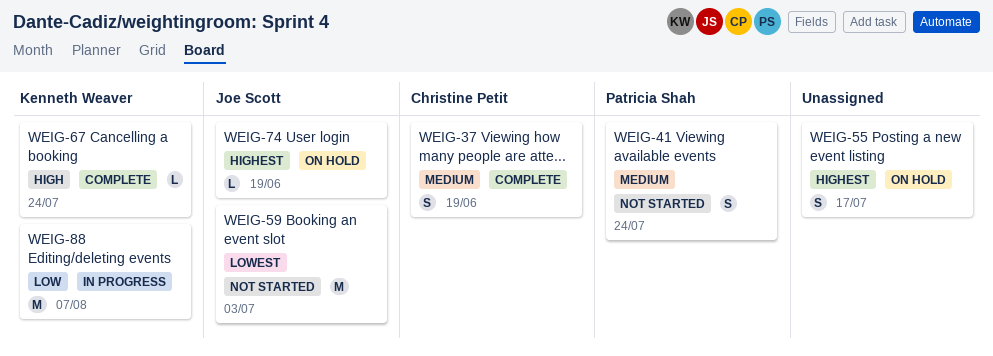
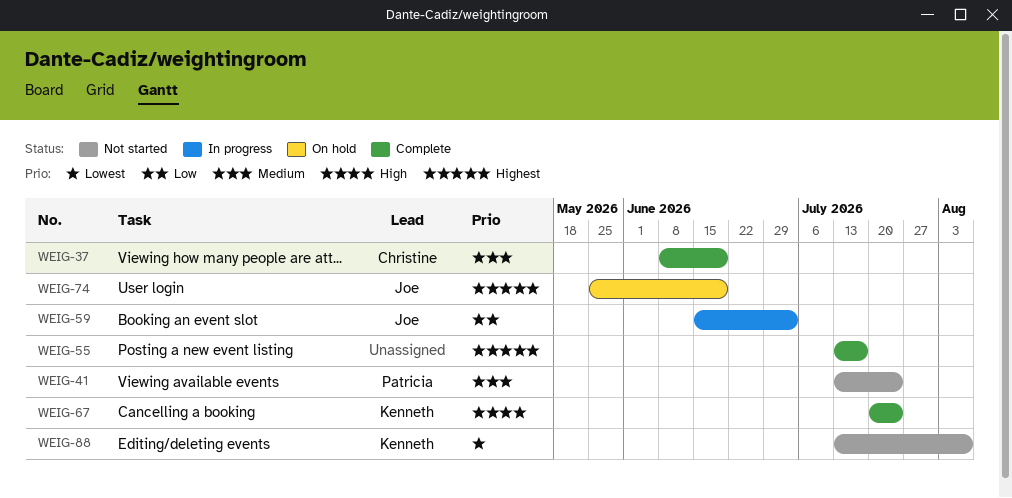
WEIG-55, status: On hold -> Complete
WEIG-59, status: Not started -> In progress
WEIG-59, priority: Lowest -> Low
WEIG-88, status: In progress -> Not started
WEIG-88, priority: Low -> Lowest

